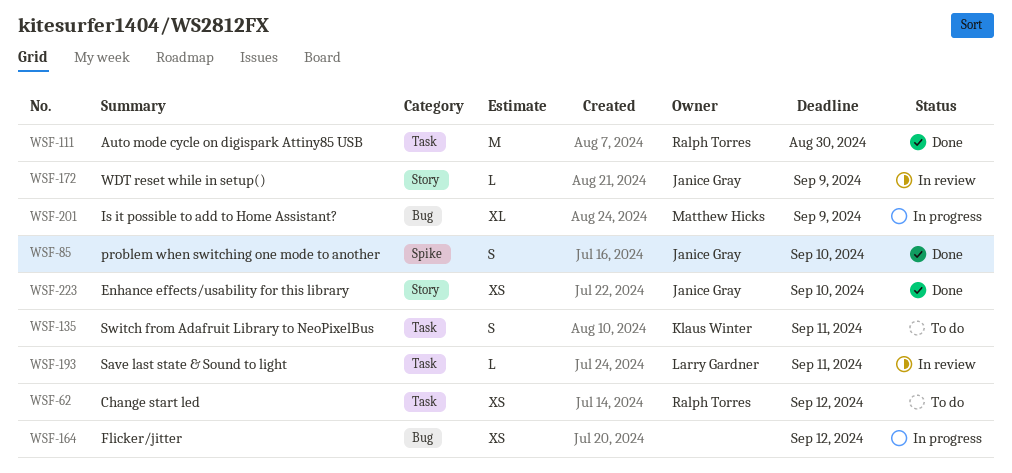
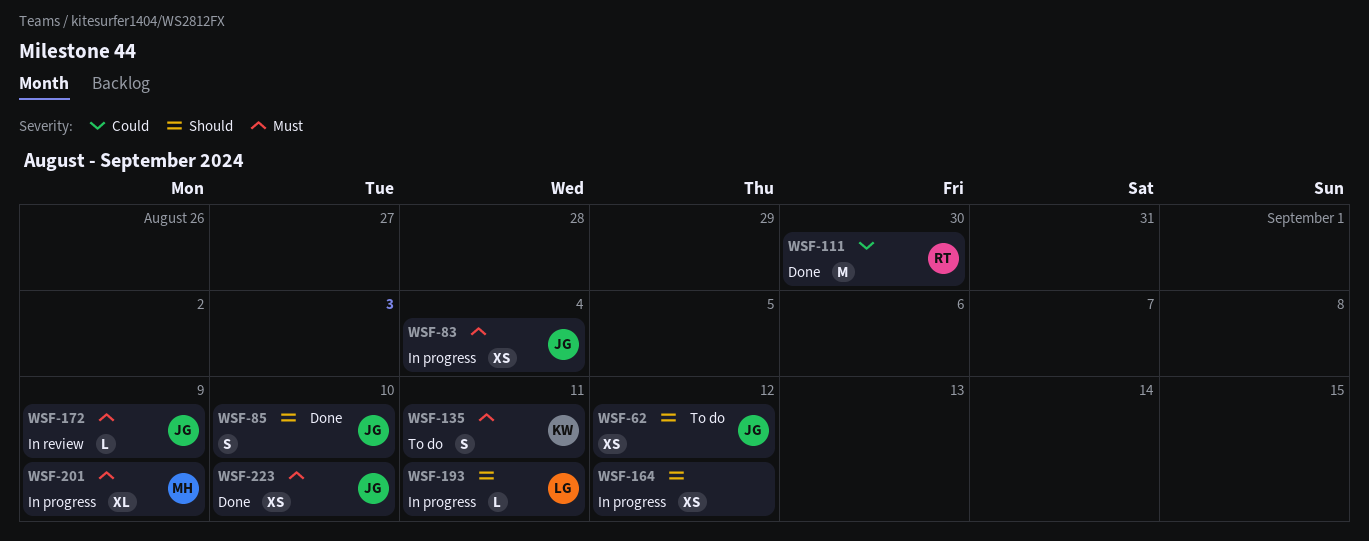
WSF-62, owner: Ralph Torres -> Janice Gray
WSF-83: none -> present
WSF-193, status: In review -> In progress

